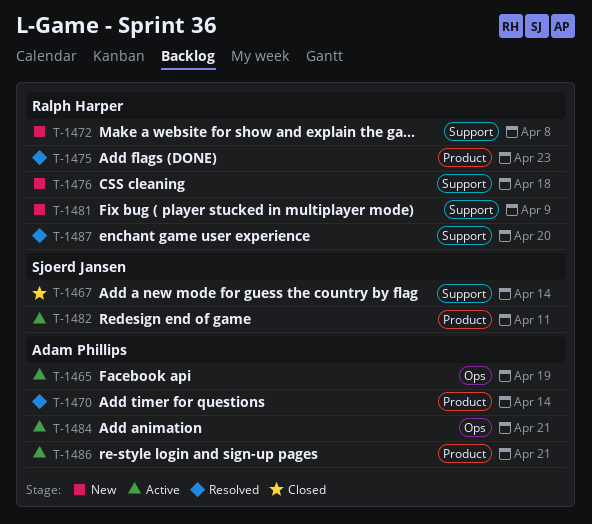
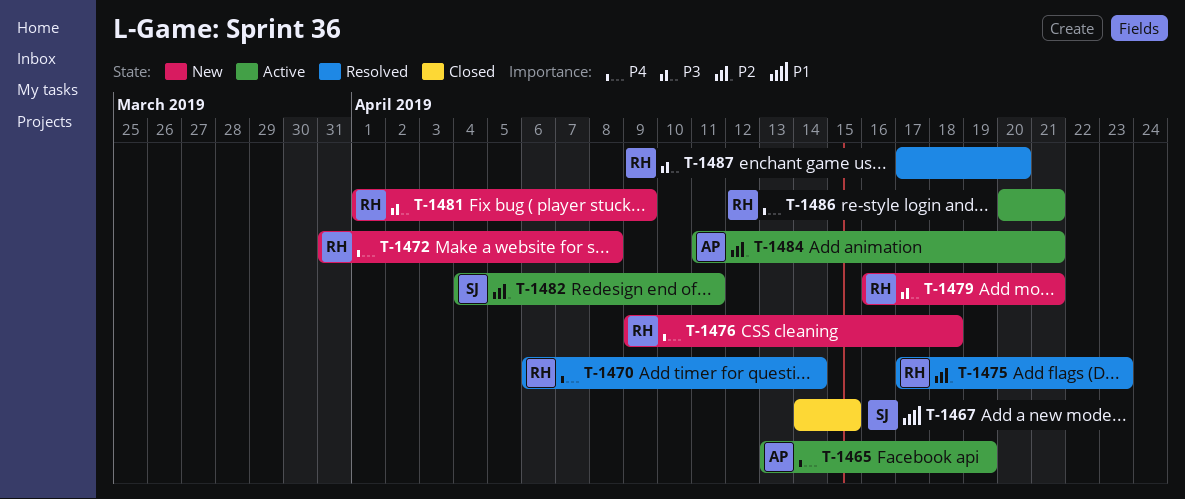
T-1467, due: Apr 14 -> Apr 15
T-1470, owner: Adam Phillips -> Ralph Harper
T-1479: none -> present
T-1486, owner: Adam Phillips -> Ralph Harper

